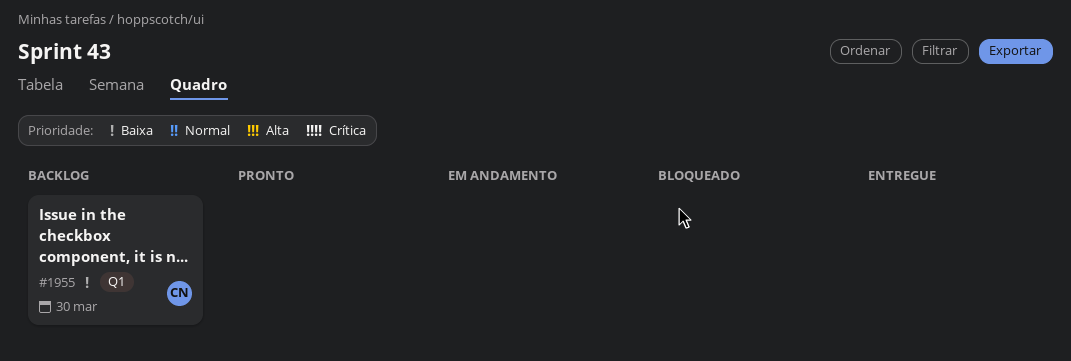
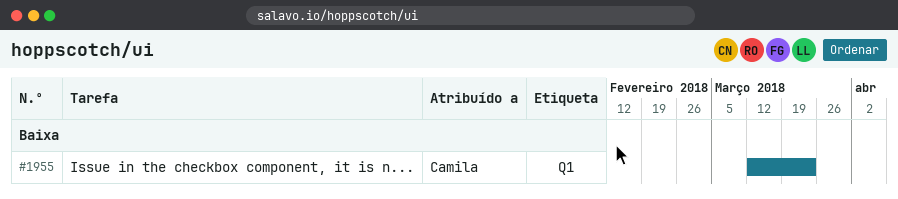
#1955, due: Mar 30 -> Mar 23

